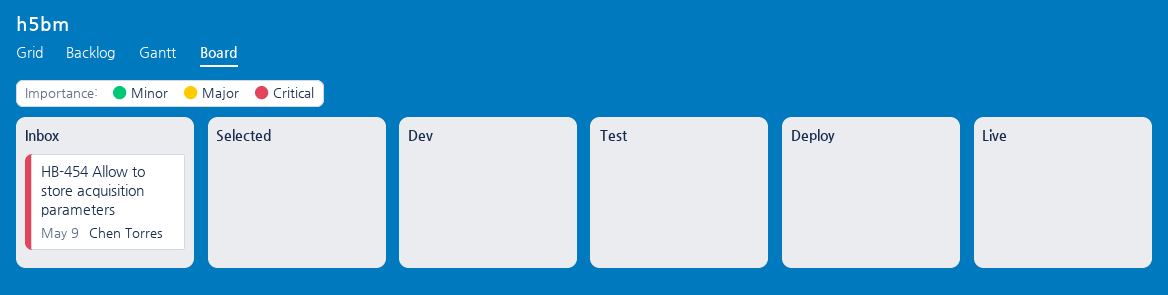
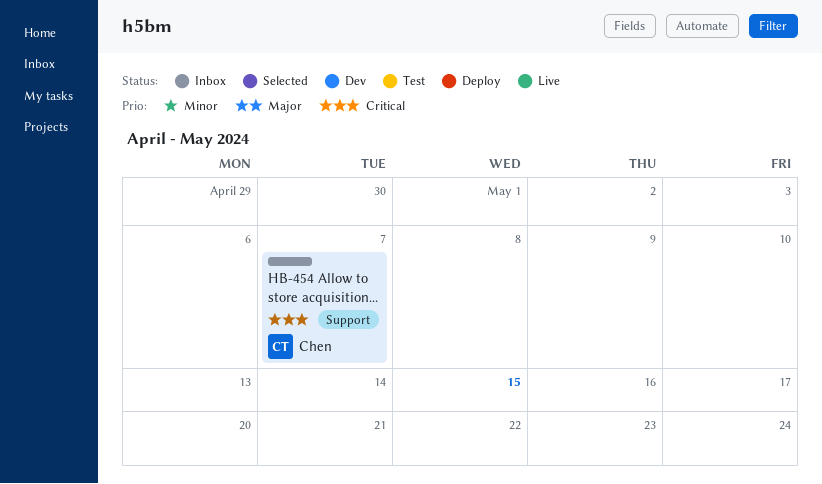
HB-454, due: May 9 -> May 7

